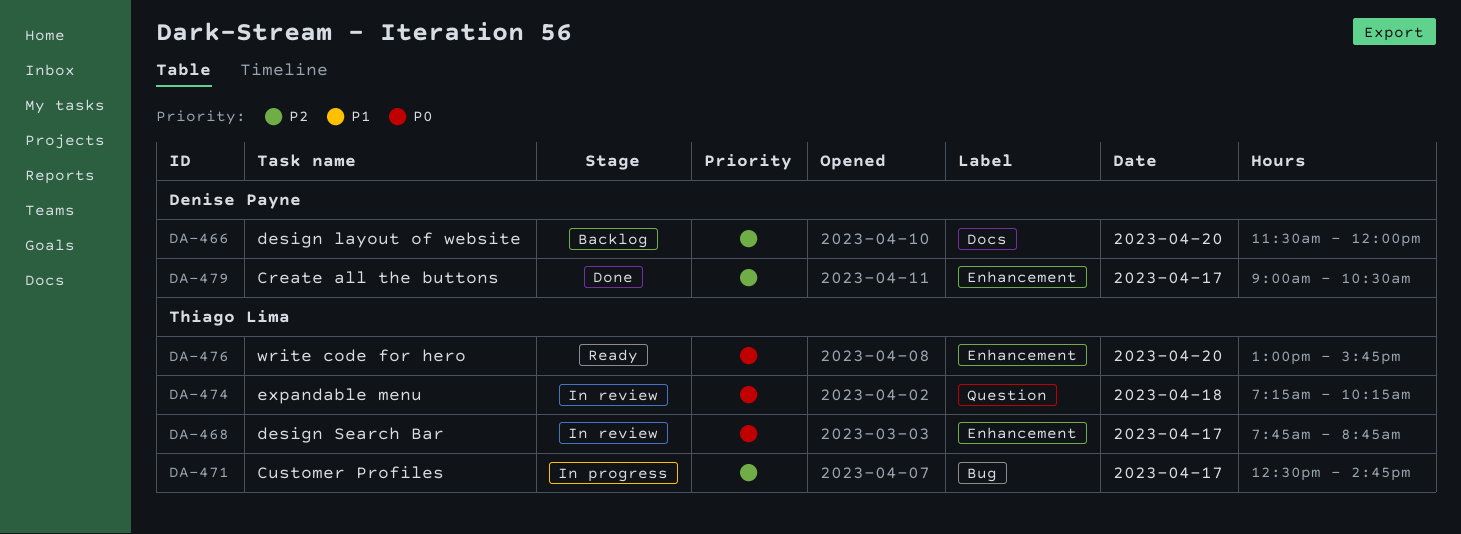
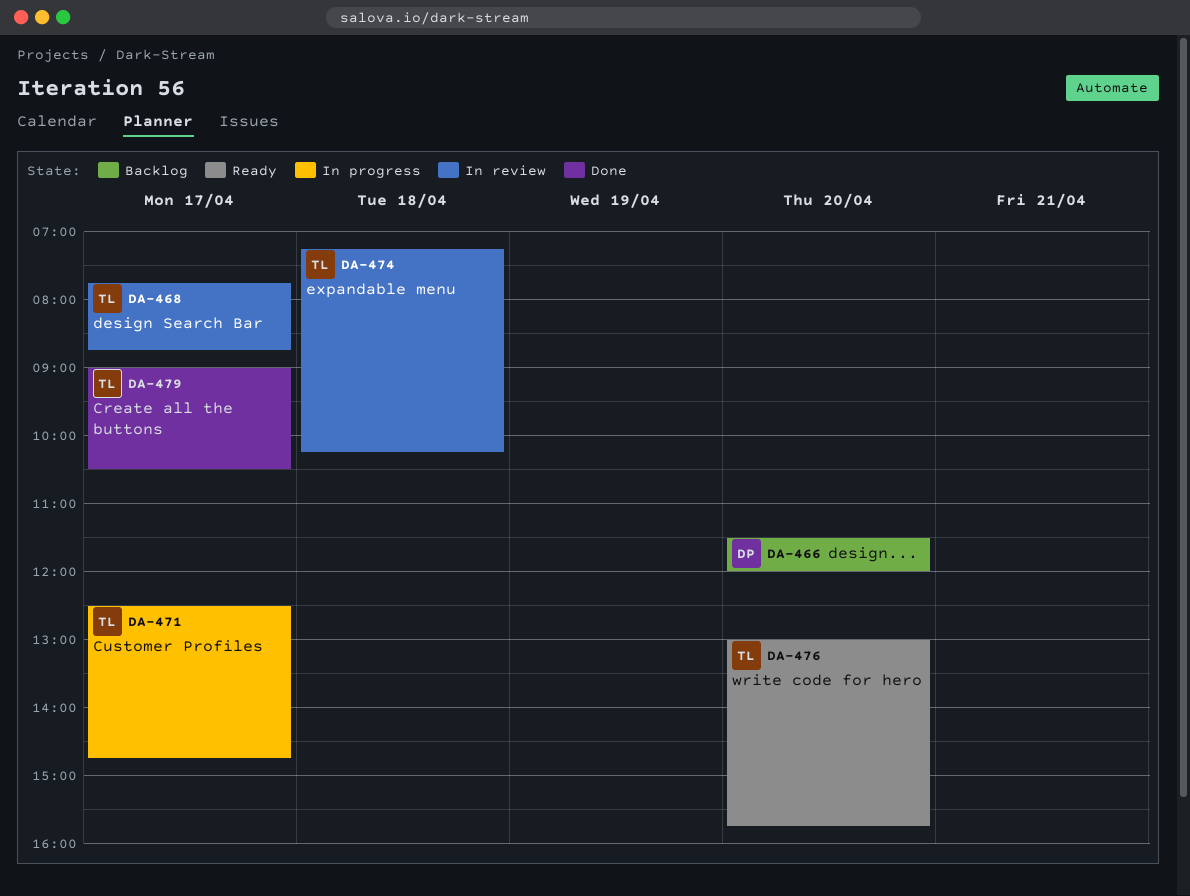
DA-479, owner: Denise Payne -> Thiago Lima

